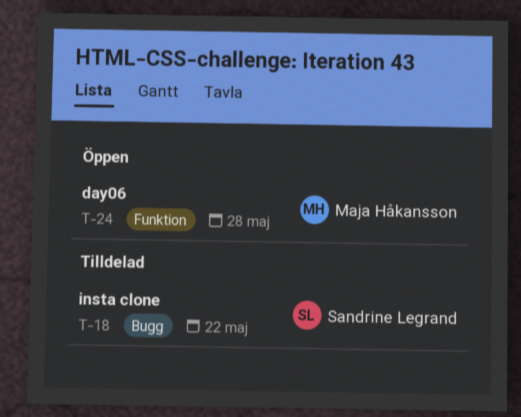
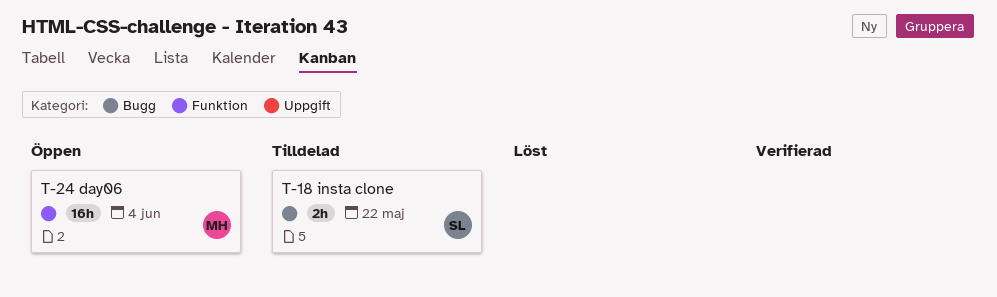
T-24, due: May 28 -> Jun 4

